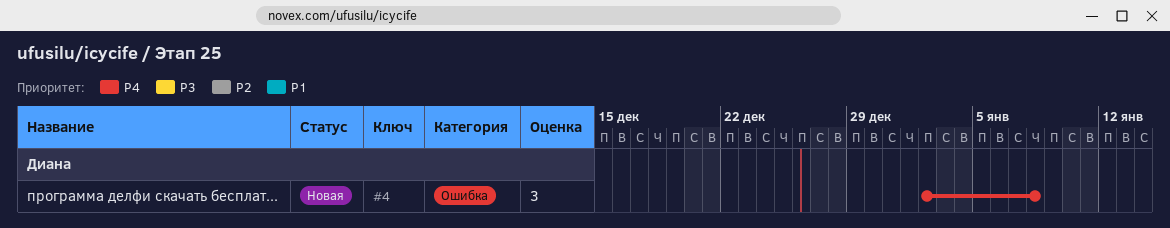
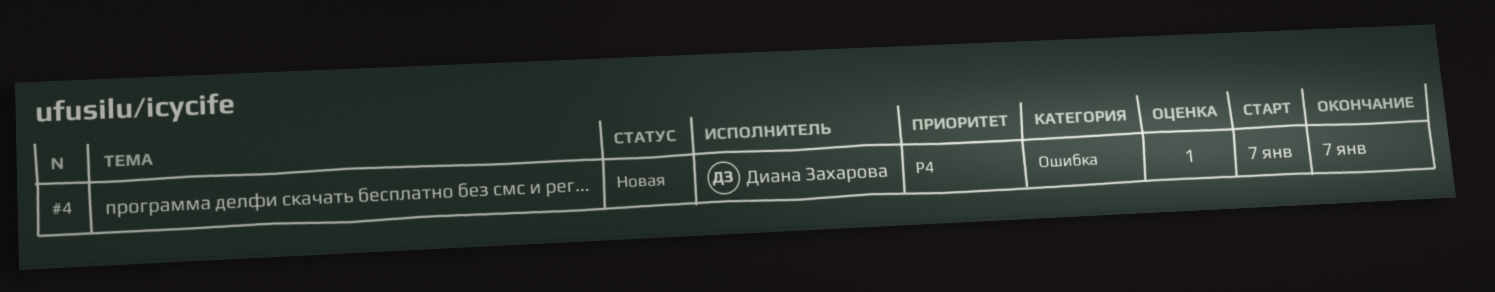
#4, estimate: 3 -> 1
#4, start: Jan 2 -> Jan 7
#4, due: Jan 8 -> Jan 7

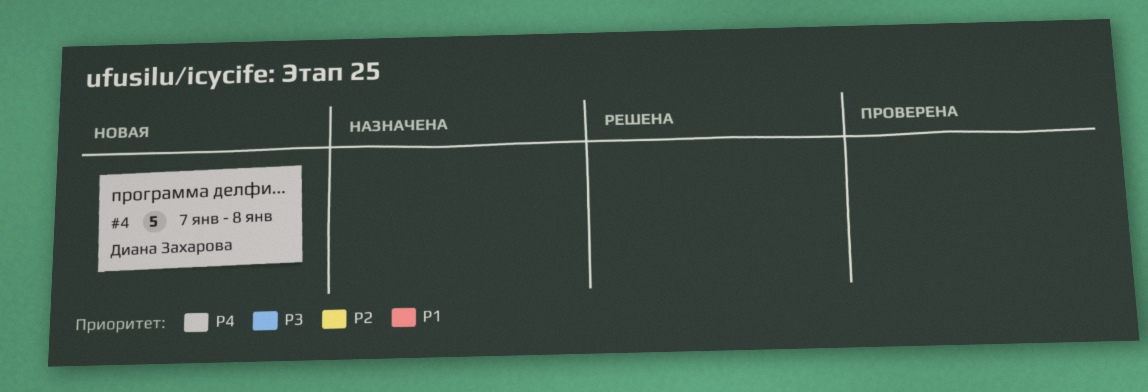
#4, estimate: 1 -> 5
#4, due: Jan 7 -> Jan 8

